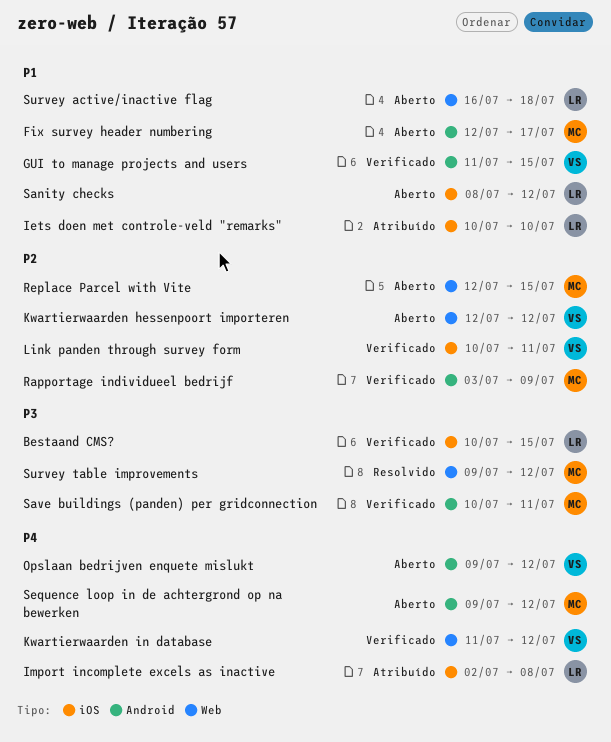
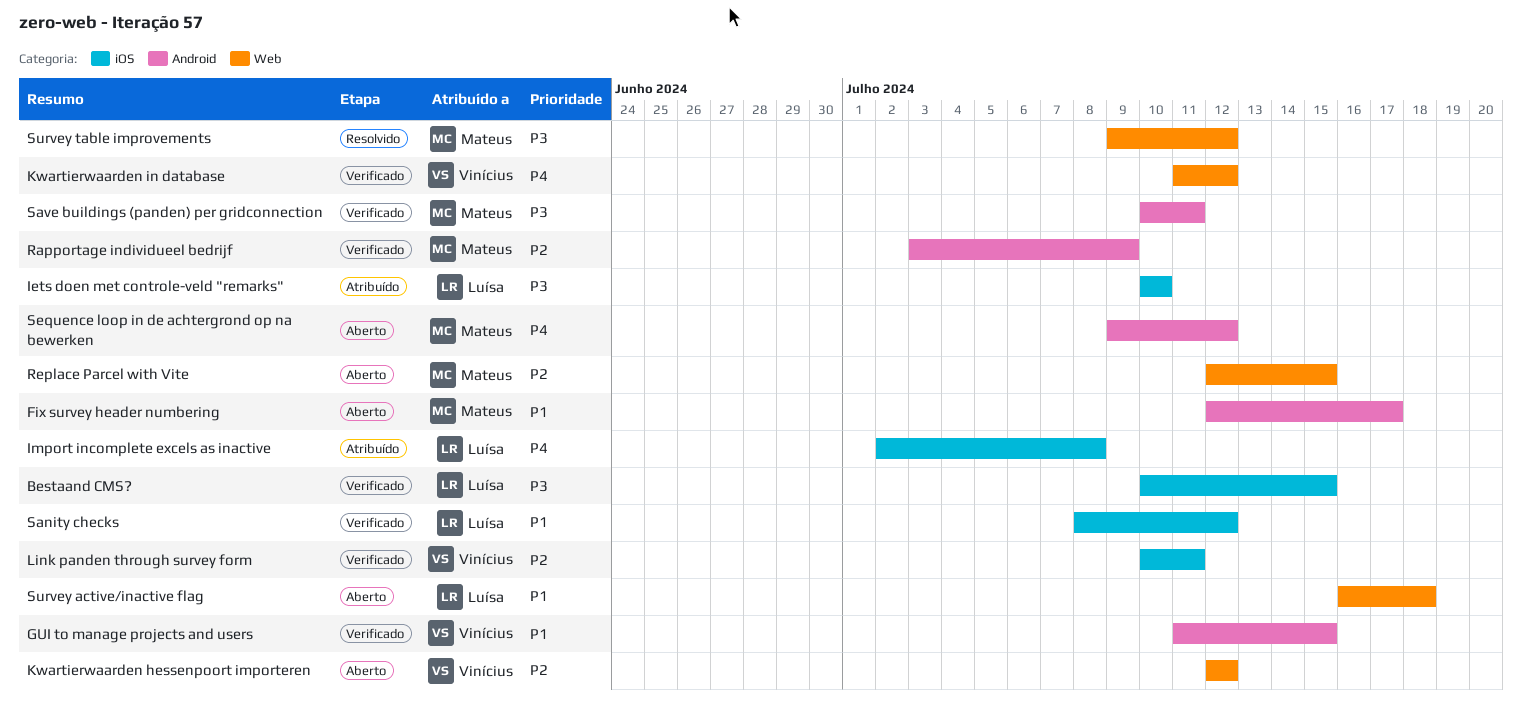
Iets doen met controle-veld "remarks", priority: P1 -> P3
Opslaan bedrijven enquete mislukt: present -> none
Sanity checks, status: Aberto -> Verificado

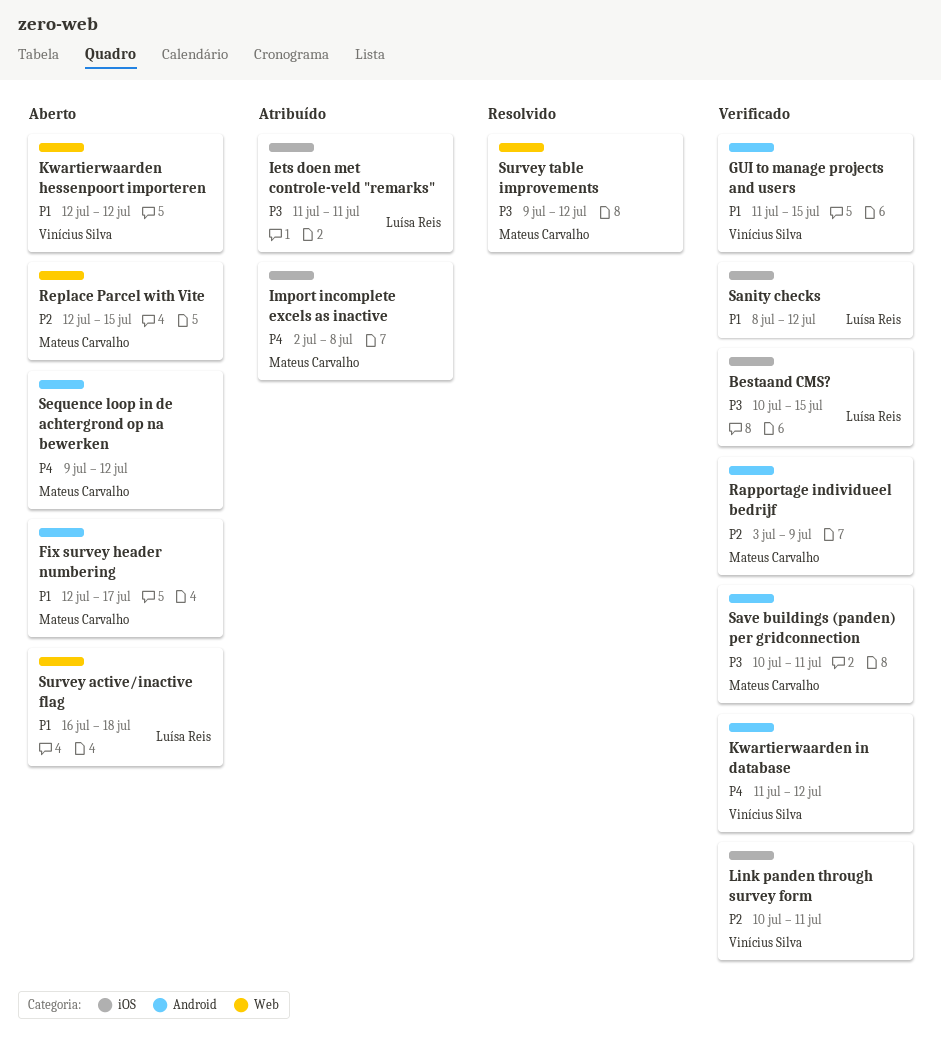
Iets doen met controle-veld "remarks", start: Jul 10 -> Jul 11
Iets doen met controle-veld "remarks", due: Jul 10 -> Jul 11
Import incomplete excels as inactive, owner: Luísa Reis -> Mateus Carvalho
Kwartierwaarden hessenpoort importeren, priority: P2 -> P1
Kwartierwaarden in database, label: Web -> Android

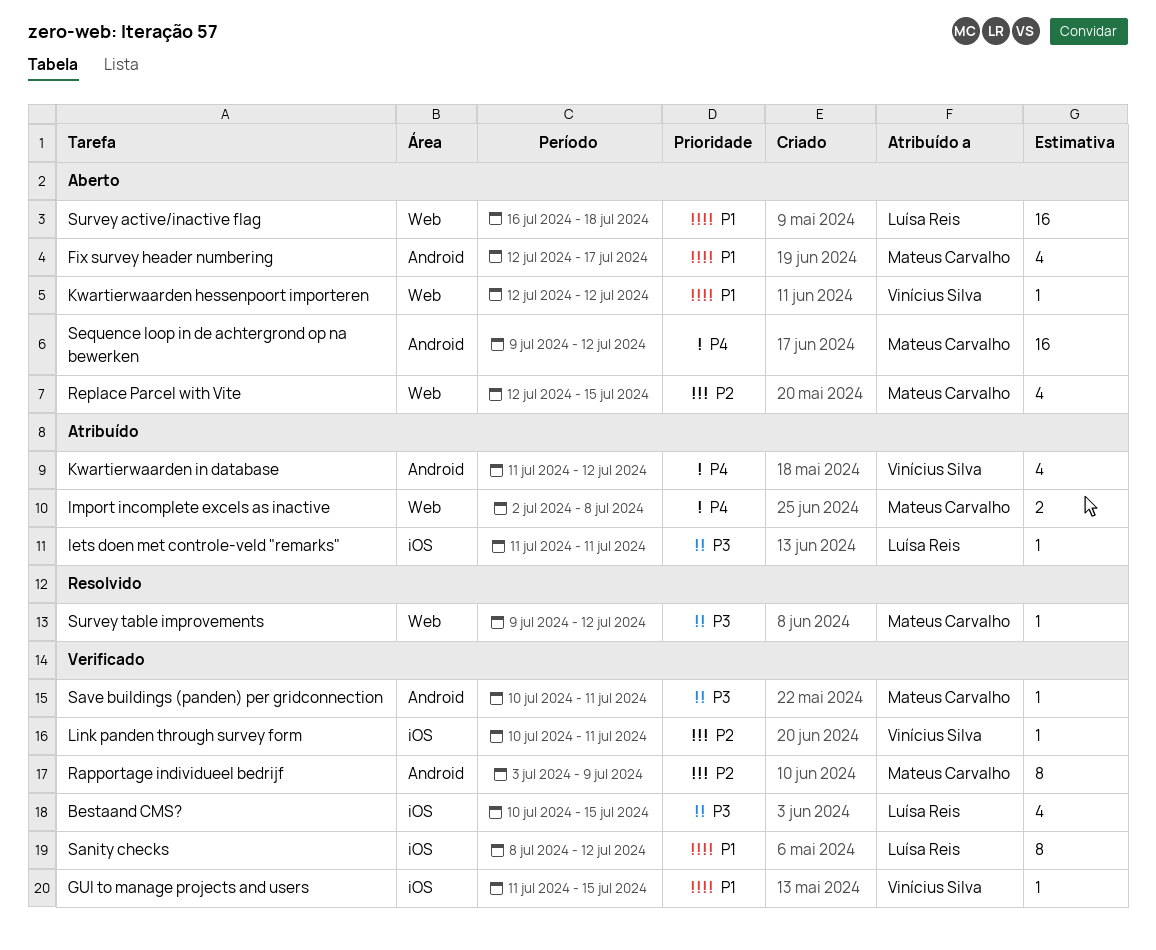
GUI to manage projects and users, label: Android -> iOS
Import incomplete excels as inactive, label: iOS -> Web
Kwartierwaarden in database, status: Verificado -> Atribuído

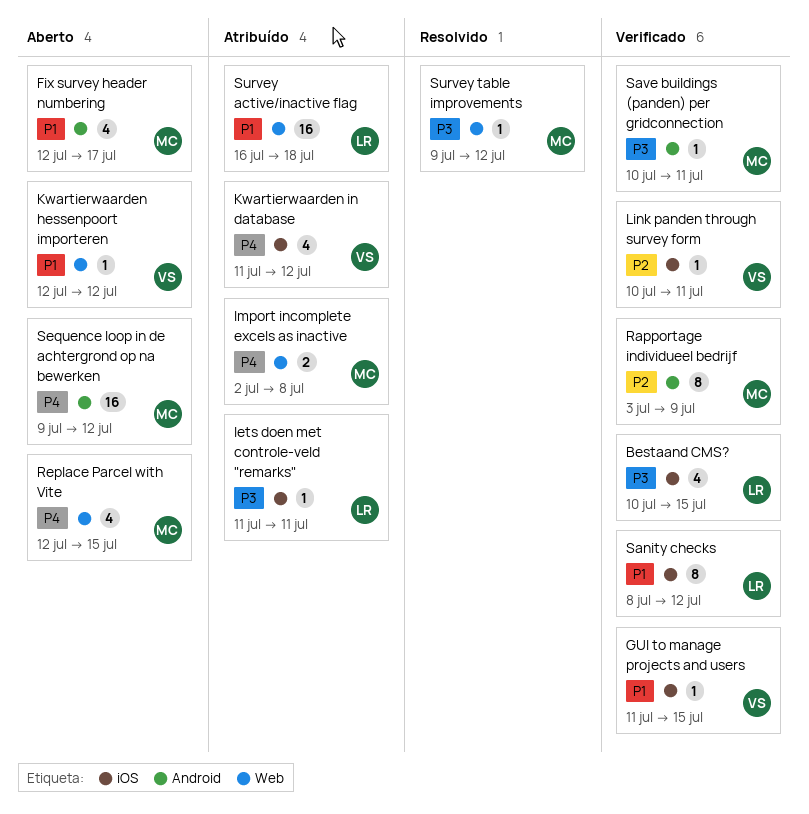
Kwartierwaarden in database, label: Android -> iOS
Replace Parcel with Vite, priority: P2 -> P4
Survey active/inactive flag, status: Aberto -> Atribuído

